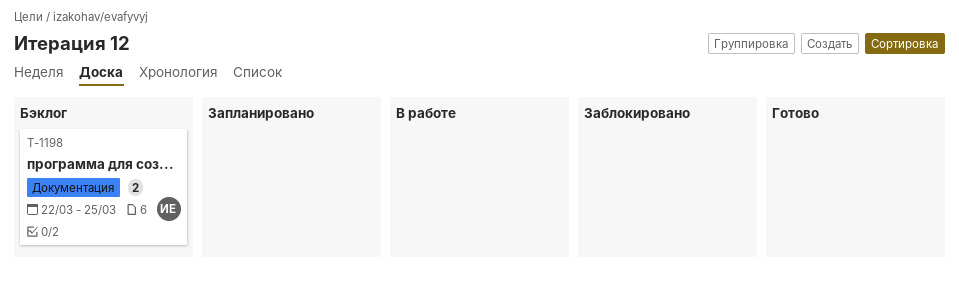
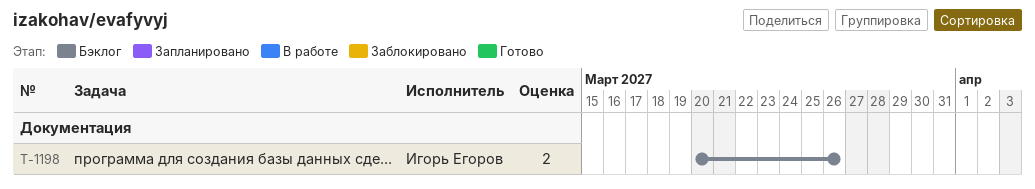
T-1198, start: Mar 22 -> Mar 20
T-1198, due: Mar 25 -> Mar 26

